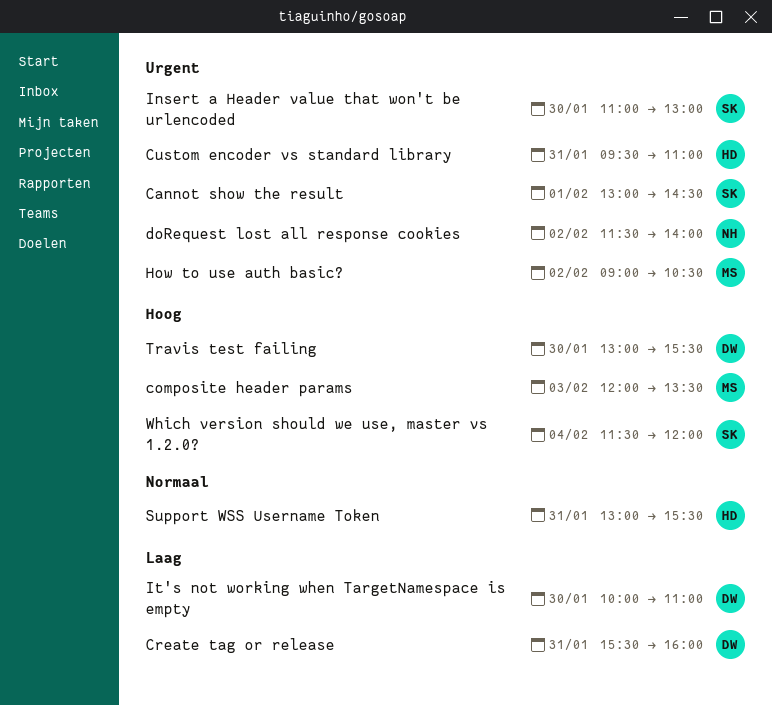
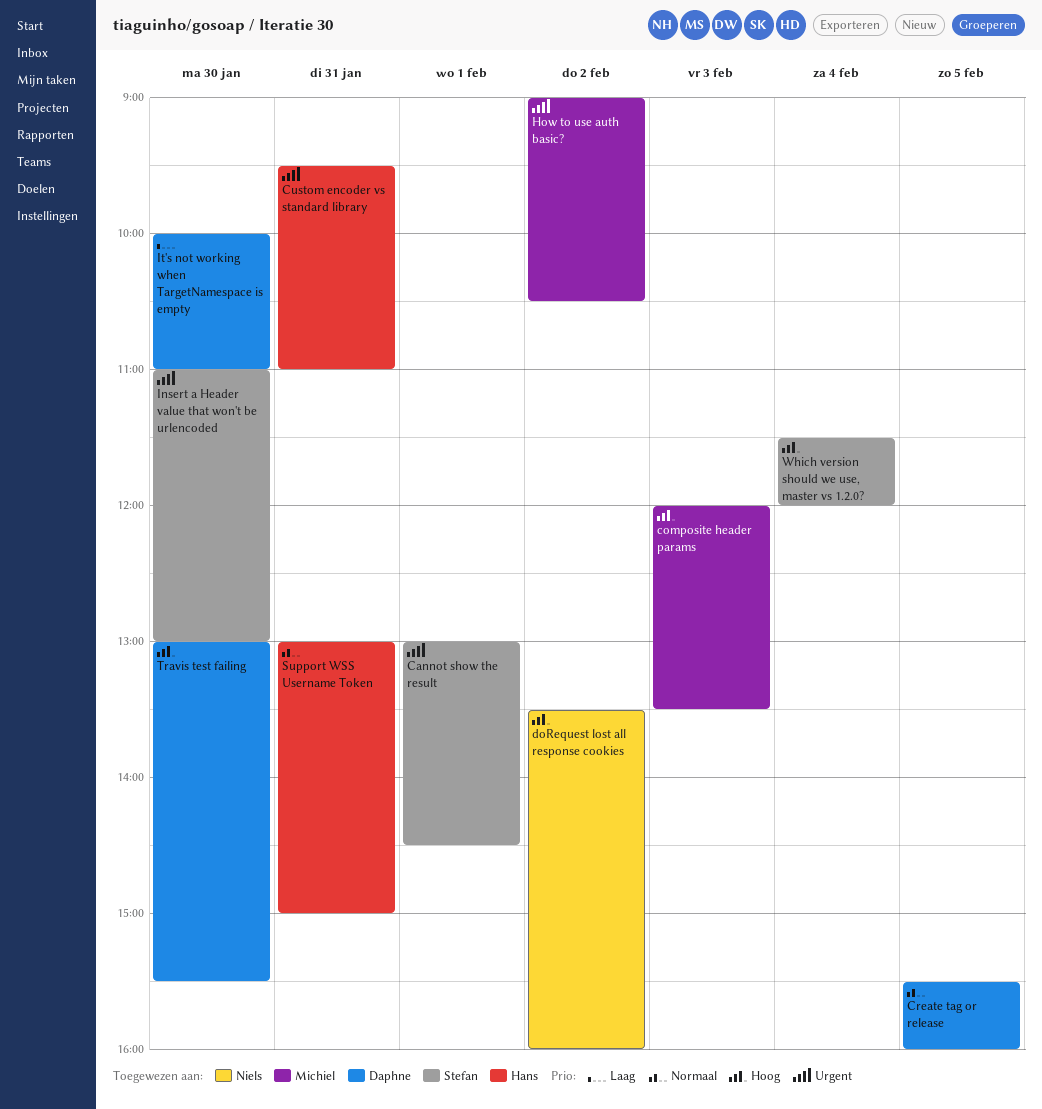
Create tag or release, priority: Laag -> Normaal
Create tag or release, day: Jan 31 -> Feb 5
doRequest lost all response cookies, priority: Urgent -> Hoog
doRequest lost all response cookies, begins: 11:30 -> 13:30
doRequest lost all response cookies, ends: 14:00 -> 16:00
Support WSS Username Token, ends: 15:30 -> 15:00

